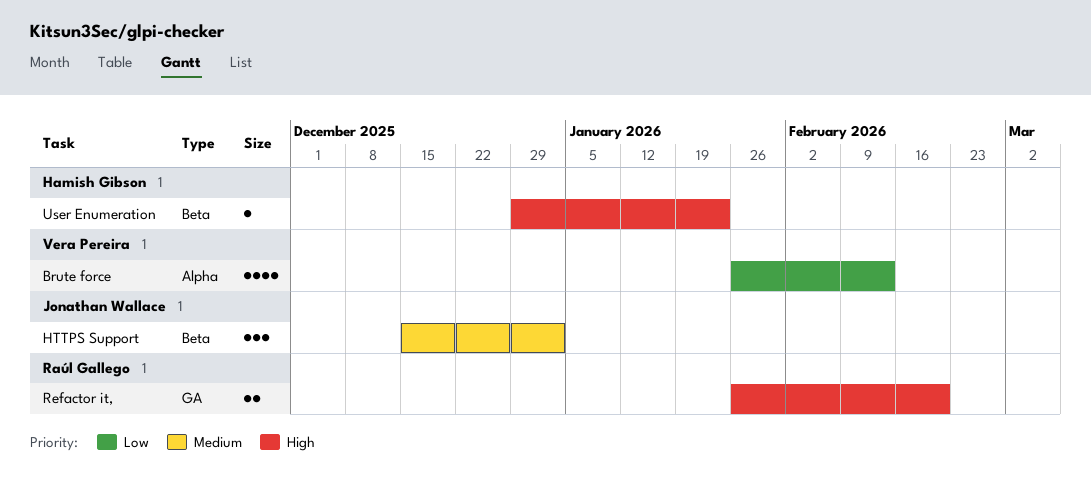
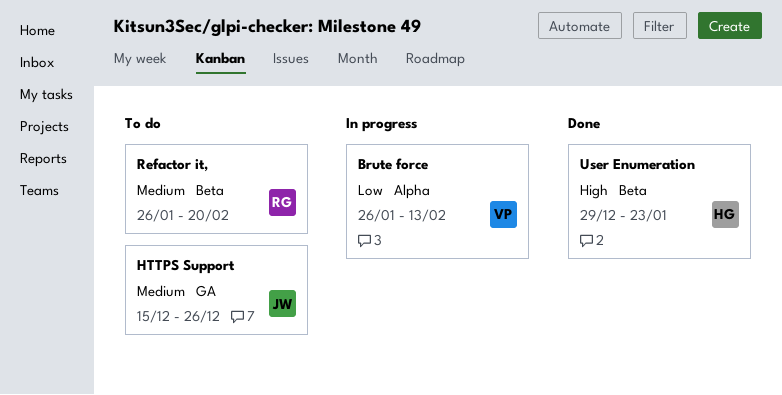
HTTPS Support, label: Beta -> GA
HTTPS Support, due: Jan 2 -> Dec 26
Refactor it,, priority: High -> Medium
Refactor it,, label: GA -> Beta

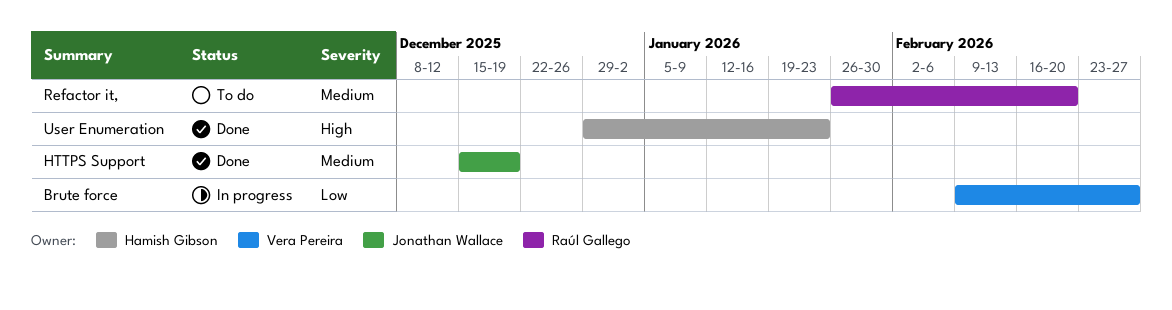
Brute force, start: Jan 26 -> Feb 9
Brute force, due: Feb 13 -> Feb 27
HTTPS Support, status: To do -> Done
HTTPS Support, due: Dec 26 -> Dec 19

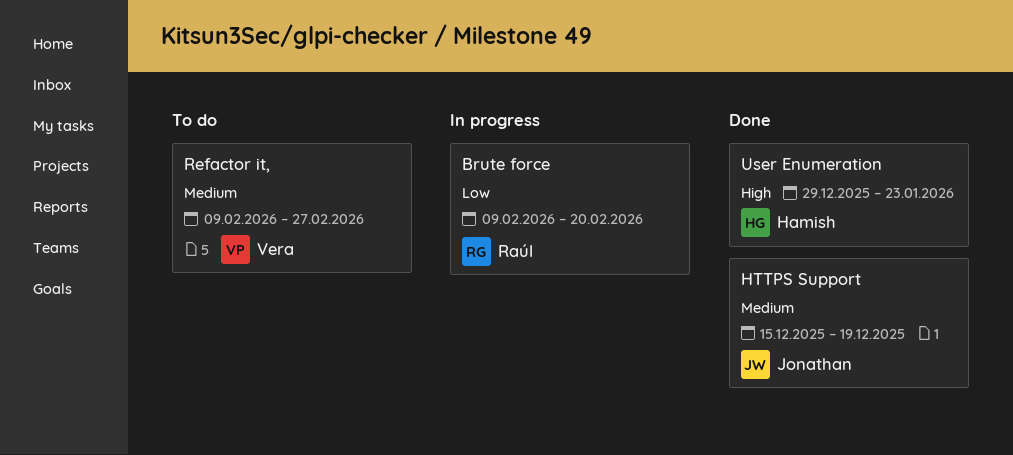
Brute force, owner: Vera Pereira -> Raúl Gallego
Brute force, due: Feb 27 -> Feb 20
Refactor it,, owner: Raúl Gallego -> Vera Pereira
Refactor it,, start: Jan 26 -> Feb 9
Refactor it,, due: Feb 20 -> Feb 27

